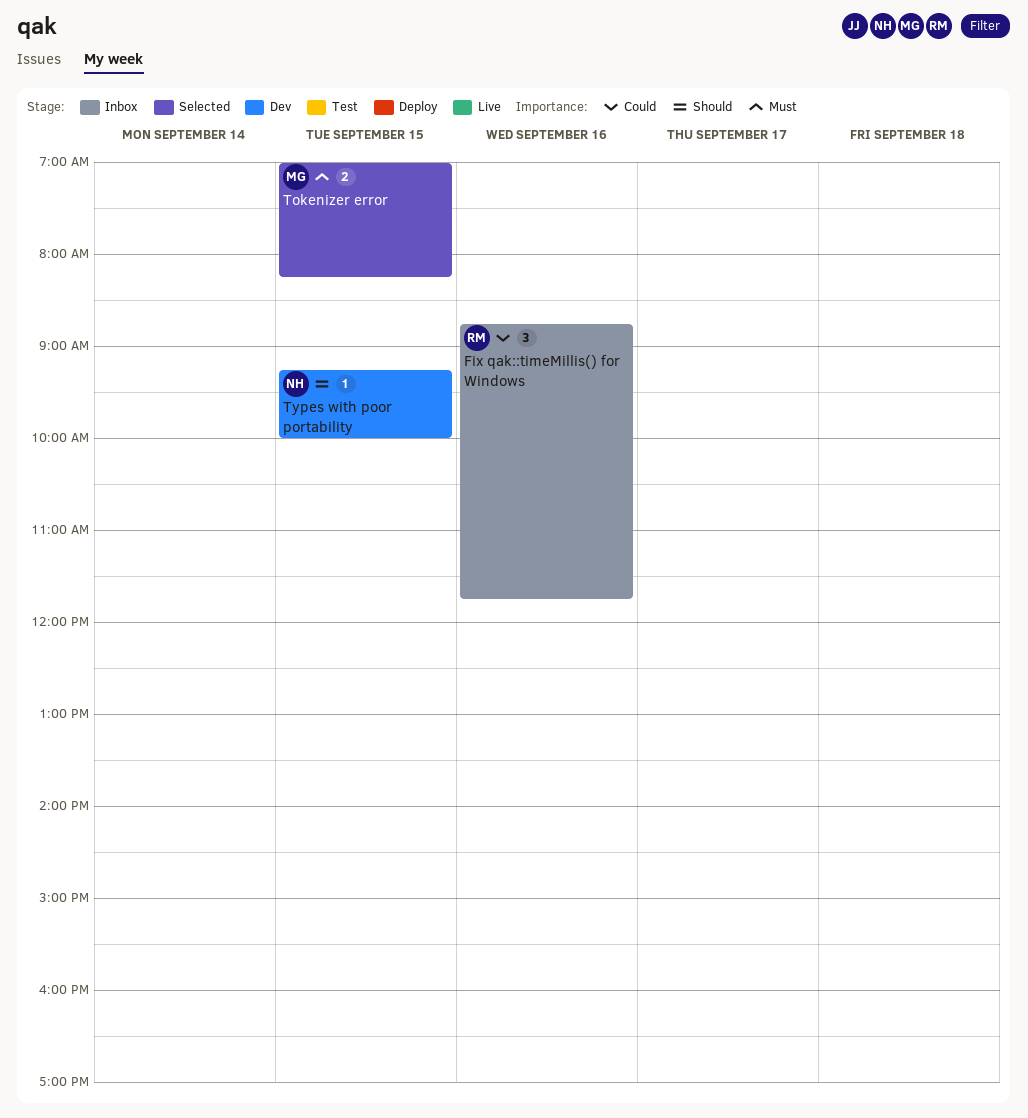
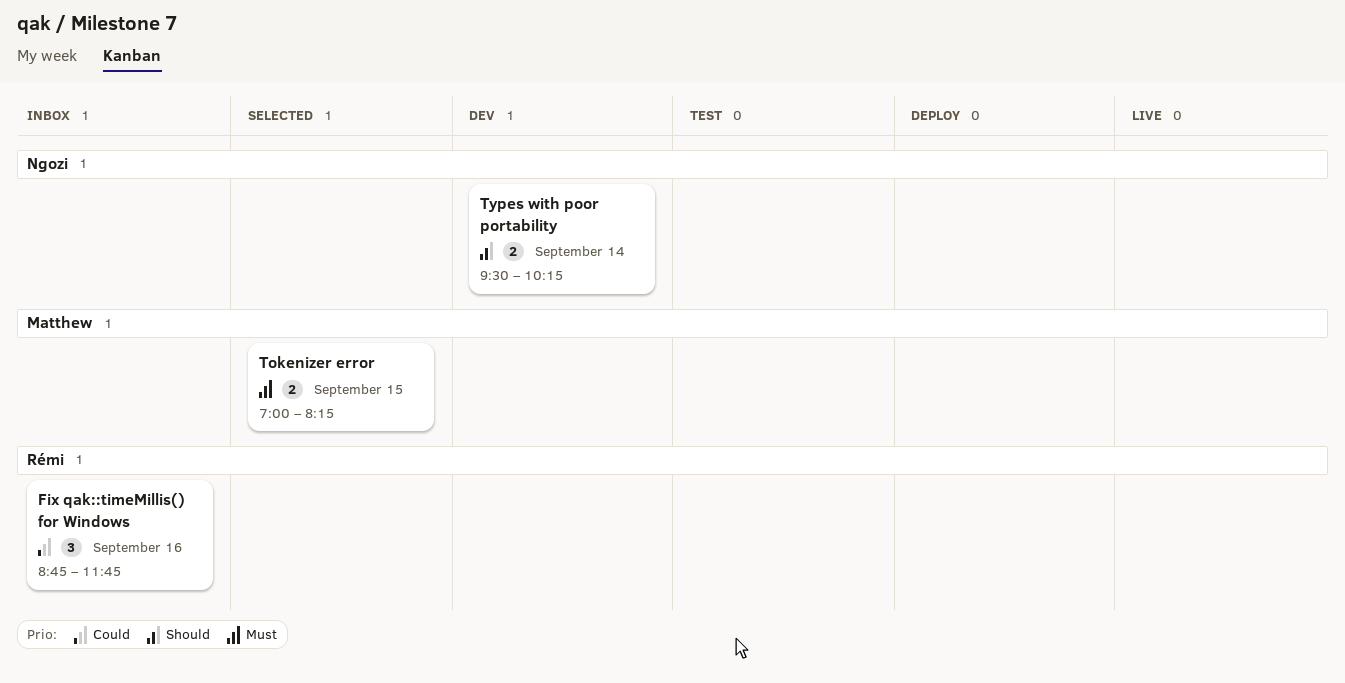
Types with poor portability, estimate: 1 -> 2
Types with poor portability, day: Sep 15 -> Sep 14
Types with poor portability, begins: 09:15 -> 09:30
Types with poor portability, ends: 10:00 -> 10:15

